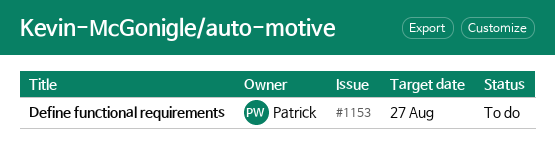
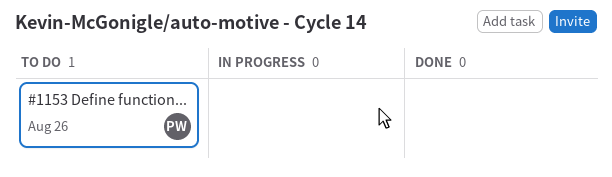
#1153, due: Aug 27 -> Aug 26

